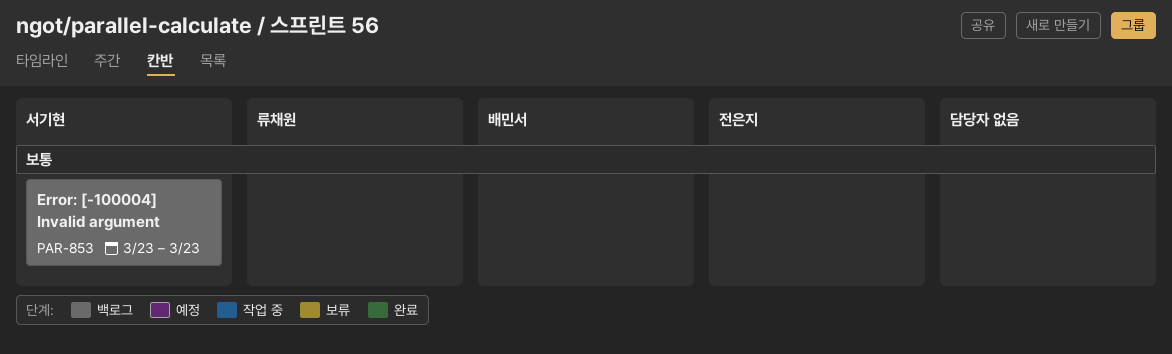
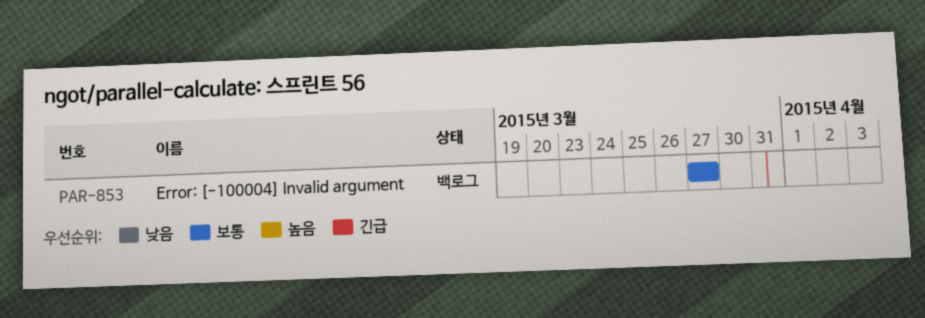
PAR-853, start: Mar 23 -> Mar 27
PAR-853, due: Mar 23 -> Mar 27

